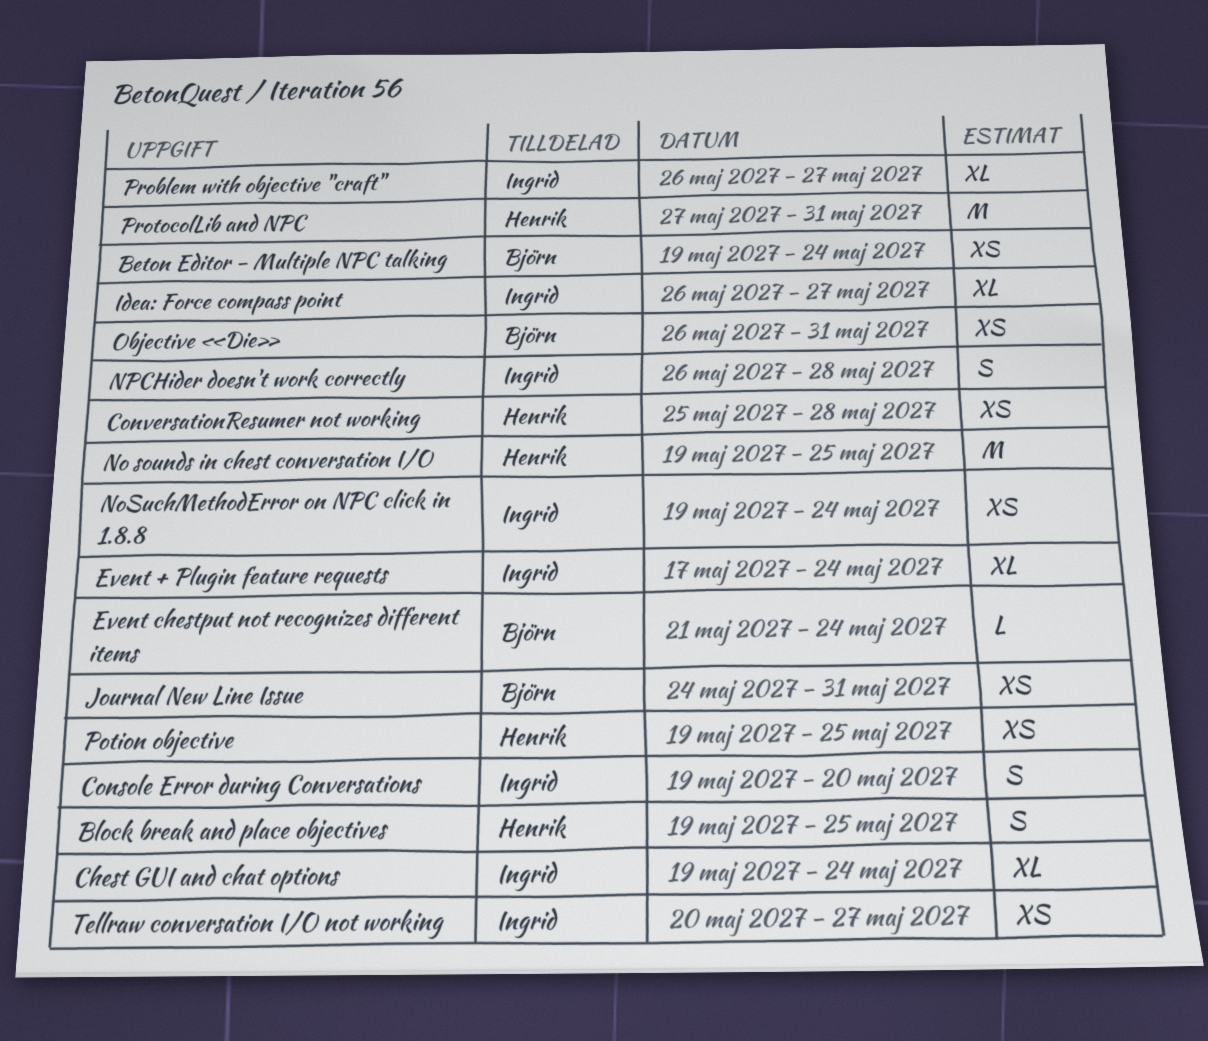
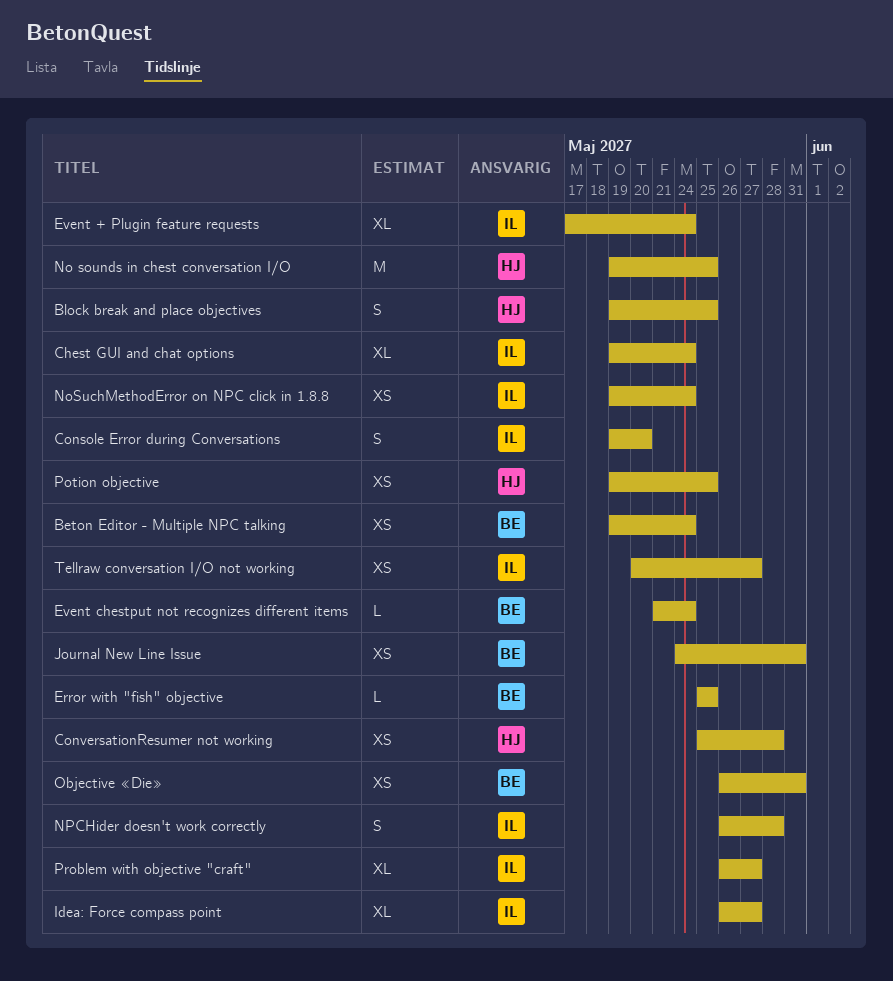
Error with "fish" objective: none -> present
ProtocolLib and NPC: present -> none

